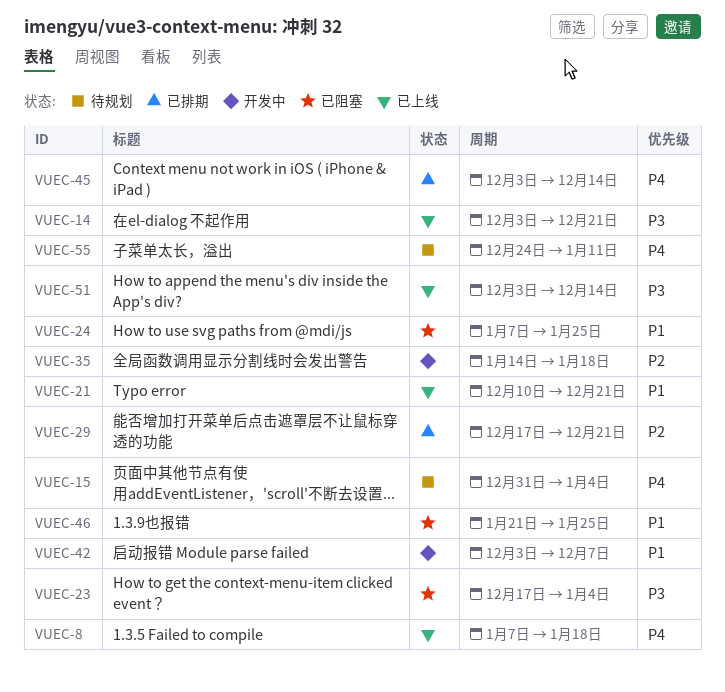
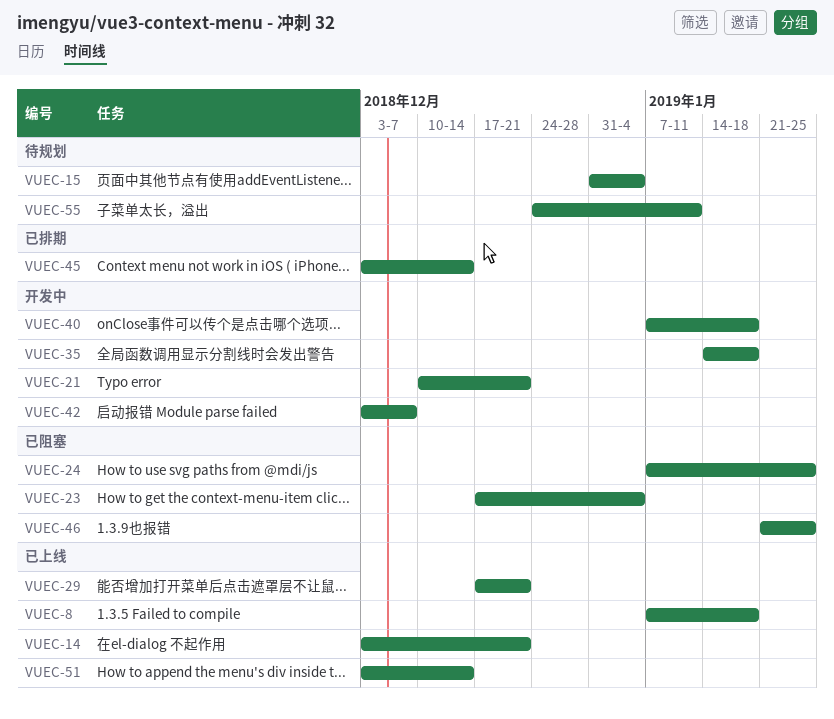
VUEC-21, status: 已上线 -> 开发中
VUEC-29, status: 已排期 -> 已上线
VUEC-40: none -> present

